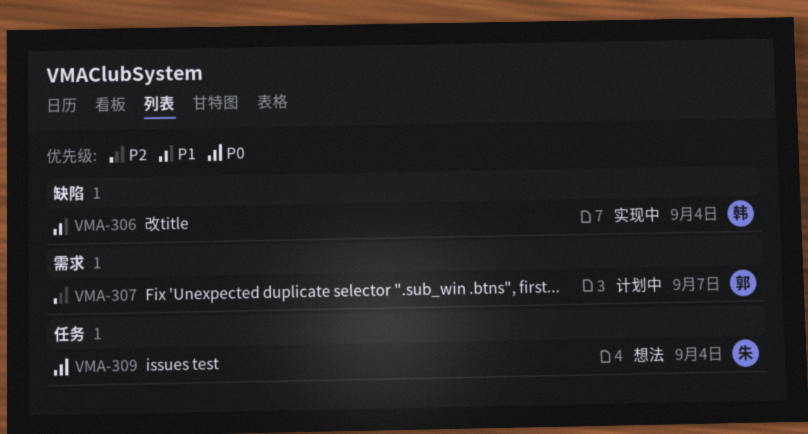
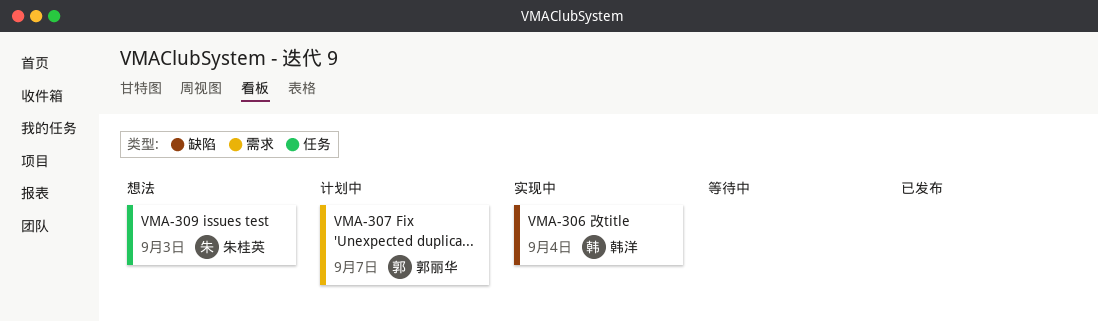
VMA-309, due: Sep 4 -> Sep 3

